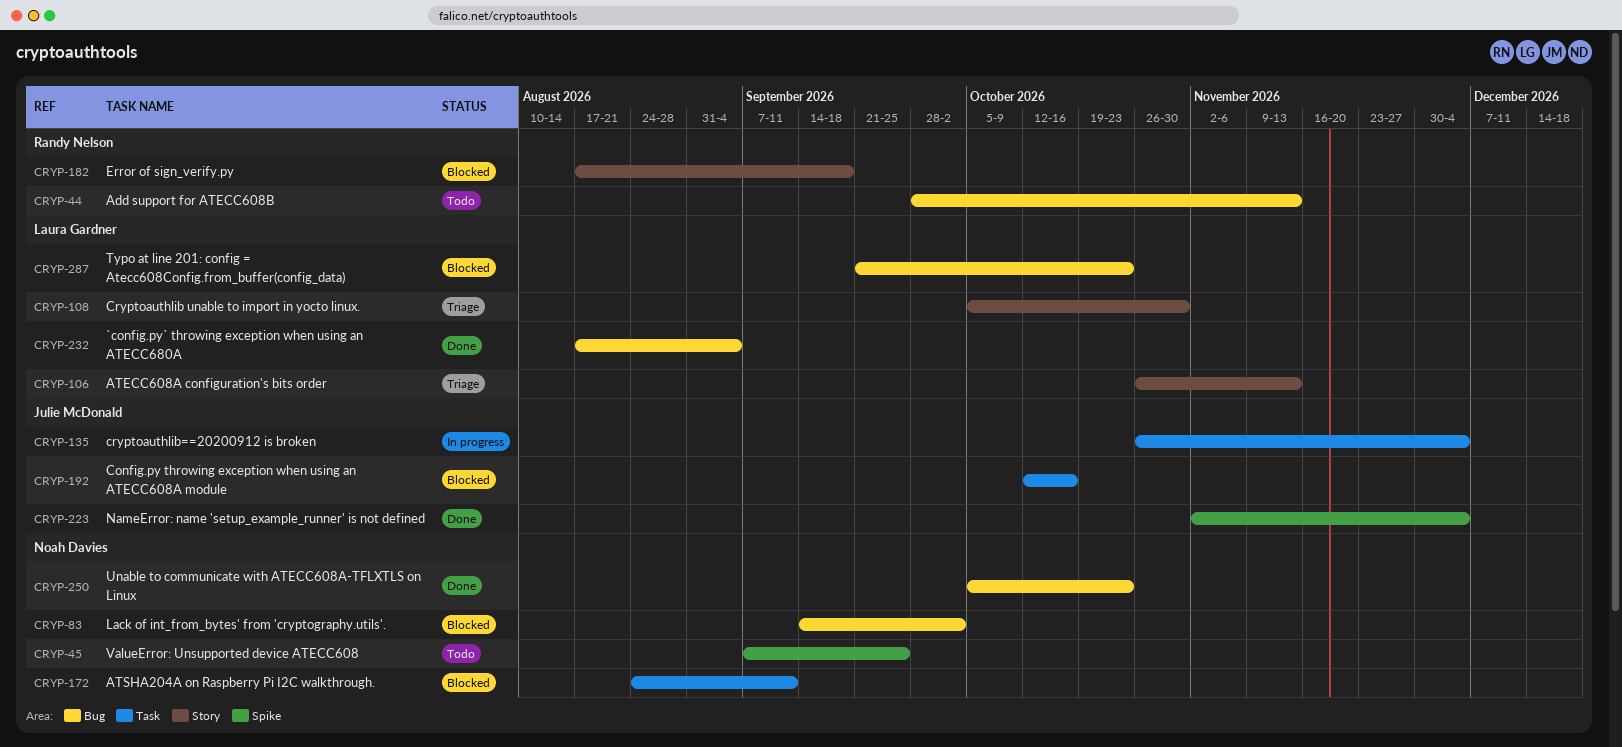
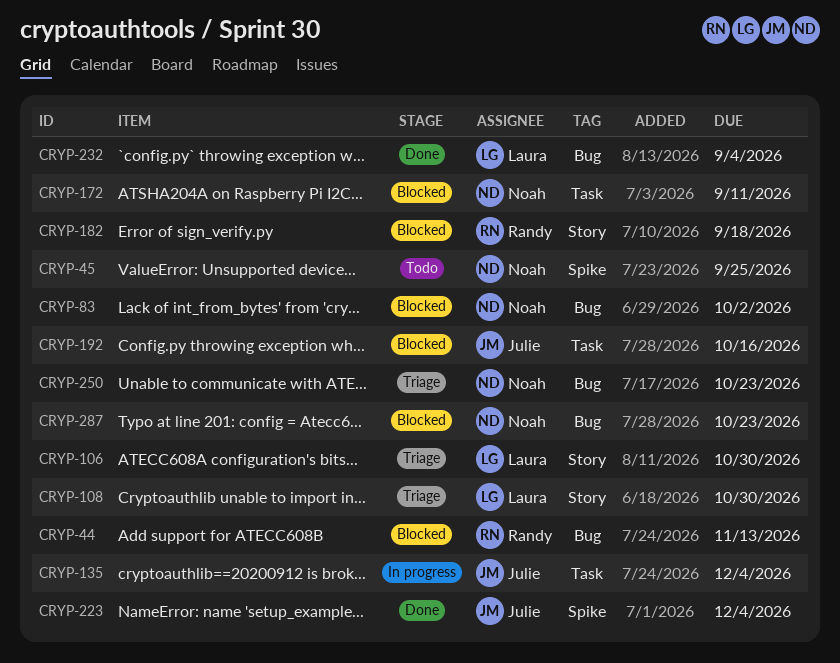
CRYP-44, status: Todo -> Blocked
CRYP-106, due: Nov 13 -> Oct 30
CRYP-250, status: Done -> Triage
CRYP-287, owner: Laura Gardner -> Noah Davies

